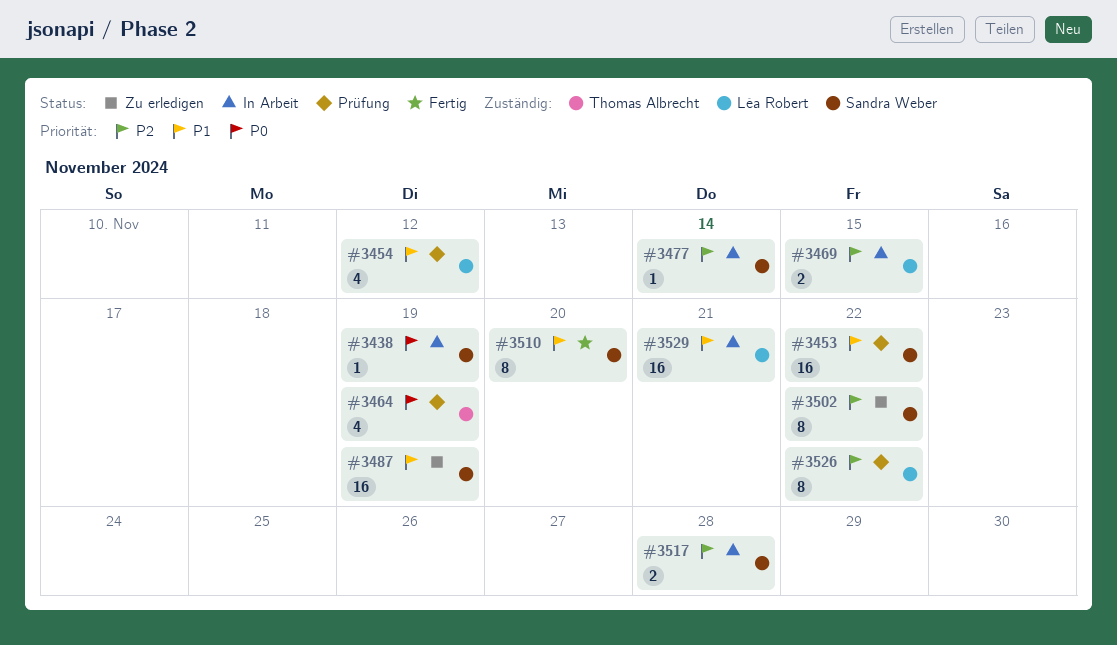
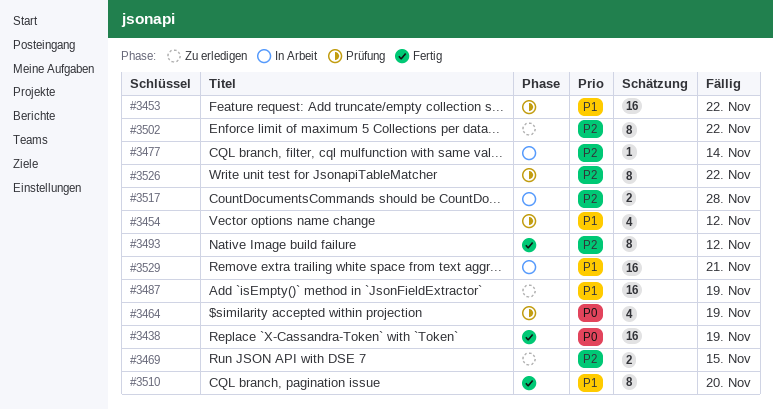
#3438, status: In Arbeit -> Fertig
#3438, estimate: 1 -> 16
#3469, status: In Arbeit -> Zu erledigen
#3493: none -> present

